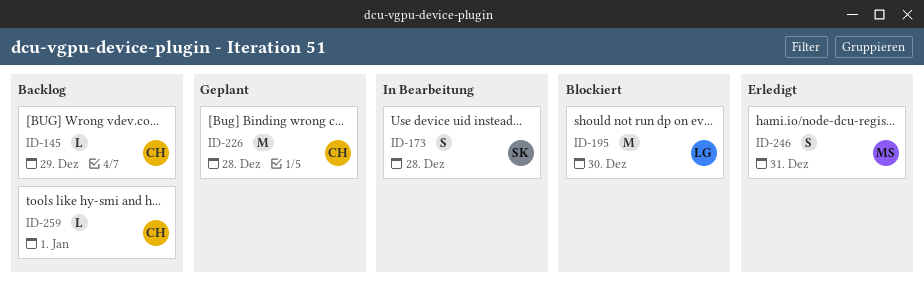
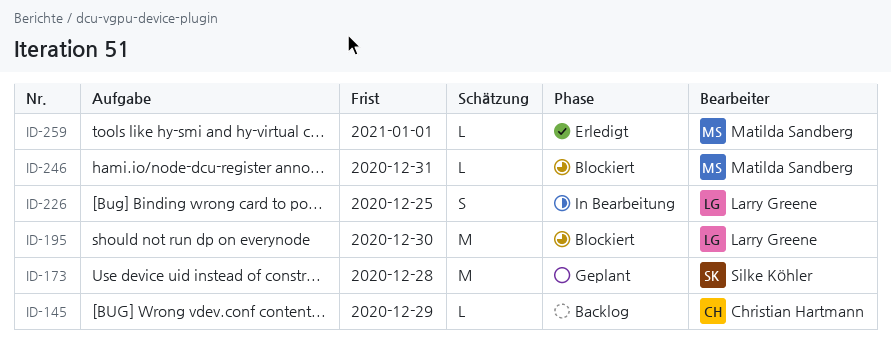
ID-173, status: In Bearbeitung -> Geplant
ID-173, estimate: S -> M
ID-226, status: Geplant -> In Bearbeitung
ID-226, owner: Christian Hartmann -> Larry Greene
ID-226, estimate: M -> S
ID-226, due: Dec 28 -> Dec 25
ID-246, status: Erledigt -> Blockiert
ID-246, estimate: S -> L
ID-259, status: Backlog -> Erledigt
ID-259, owner: Christian Hartmann -> Matilda Sandberg

